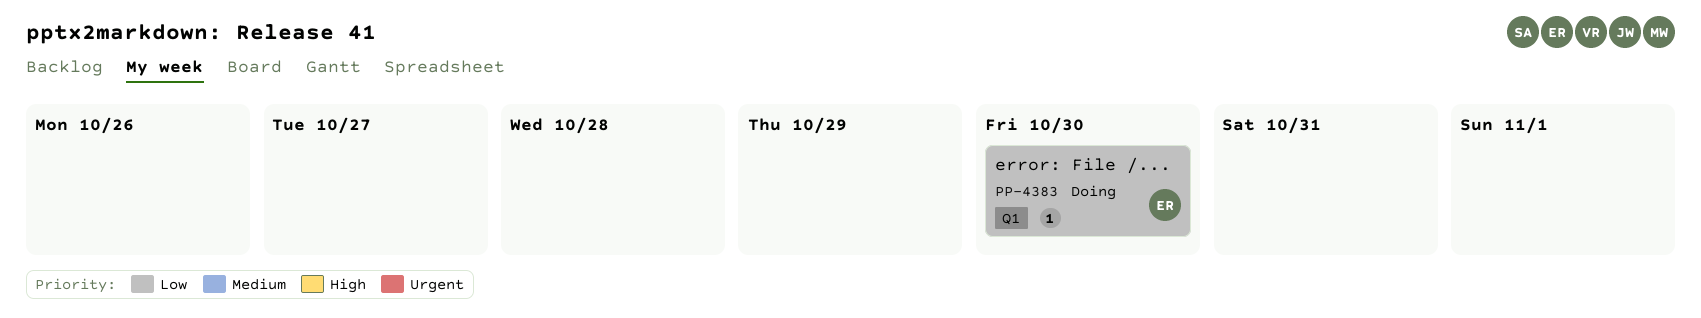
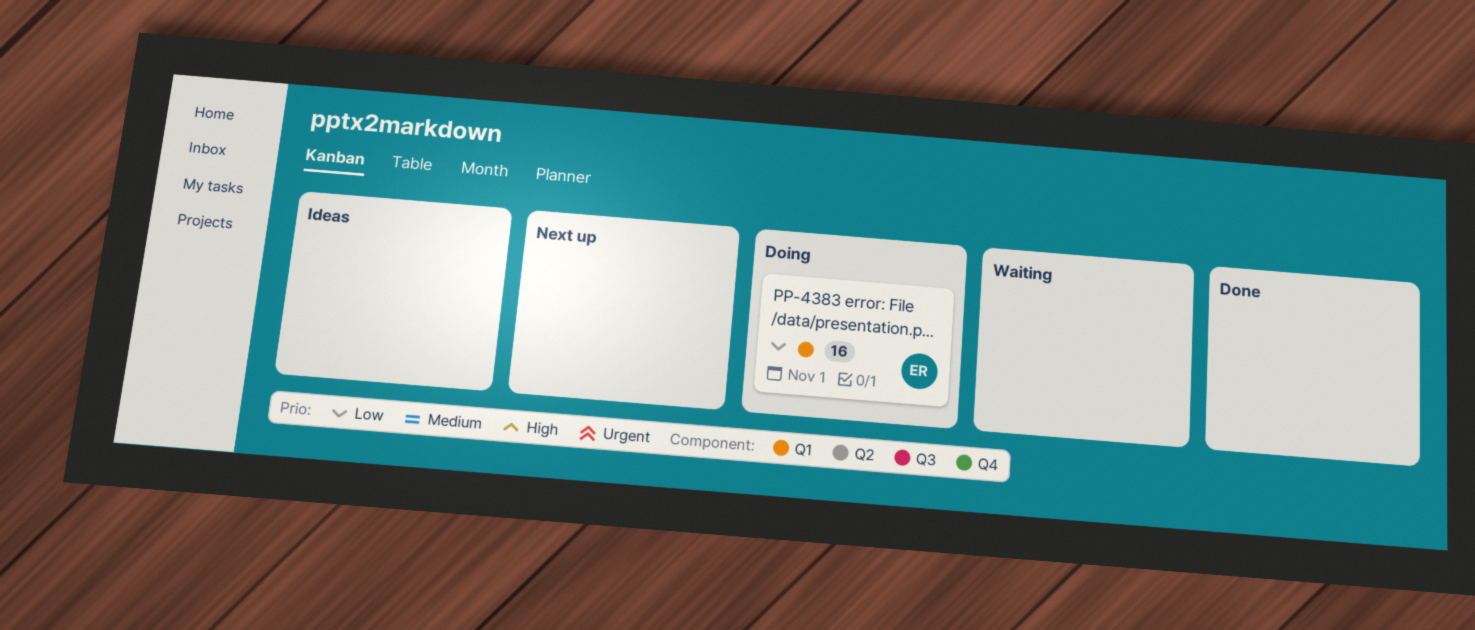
PP-4383, estimate: 1 -> 16
PP-4383, due: Oct 30 -> Nov 1

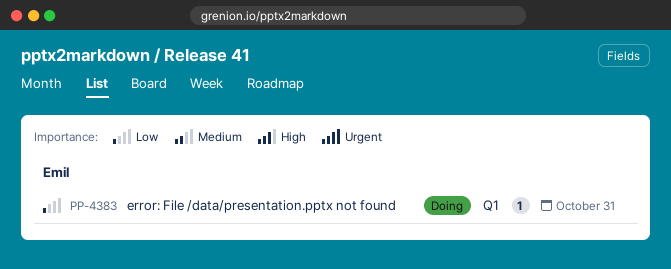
PP-4383, estimate: 16 -> 1
PP-4383, due: Nov 1 -> Oct 31

